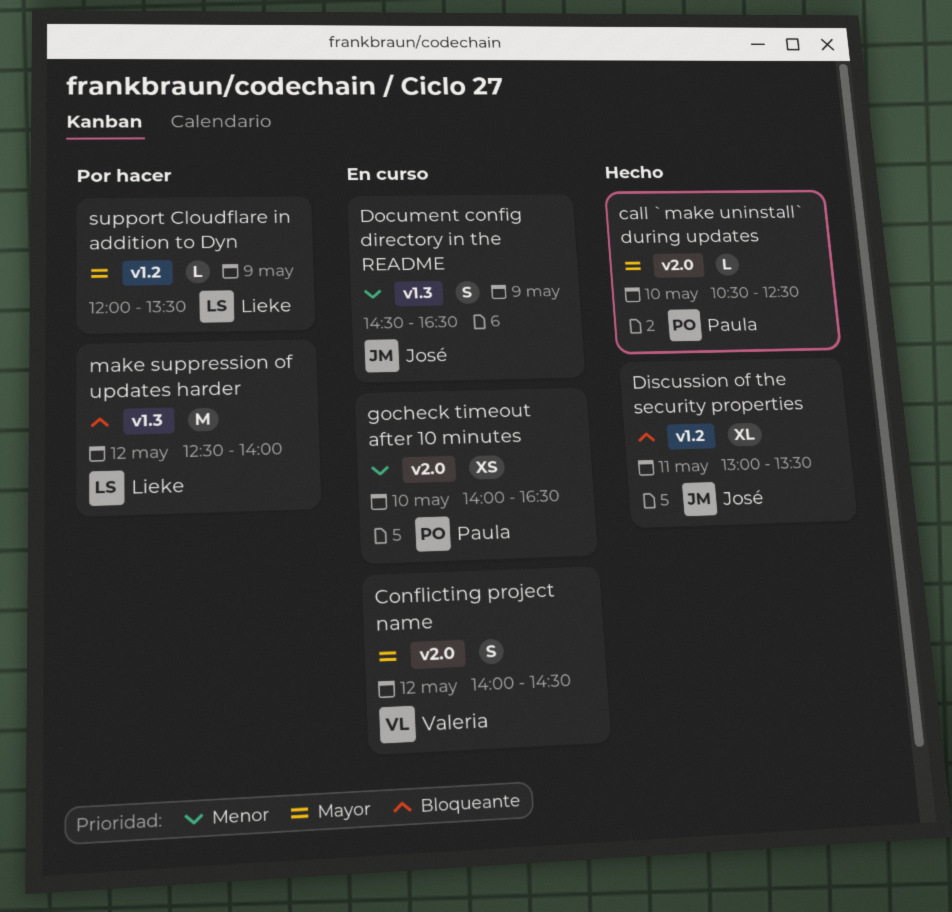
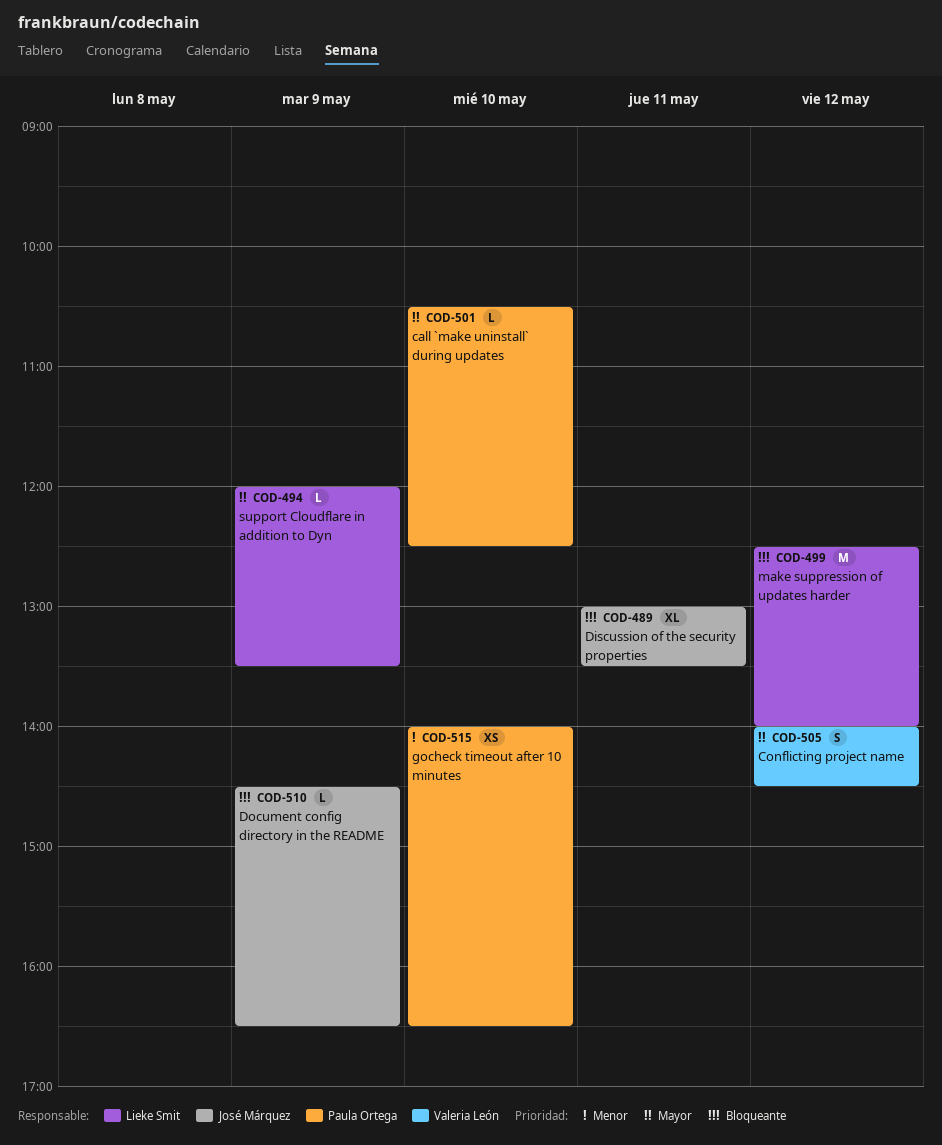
Document config directory in the README, priority: Menor -> Bloqueante
Document config directory in the README, estimate: S -> L

